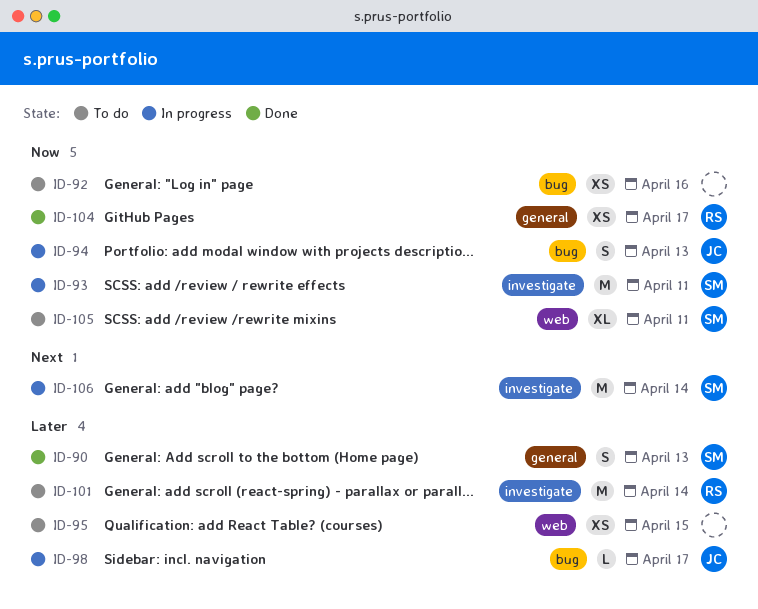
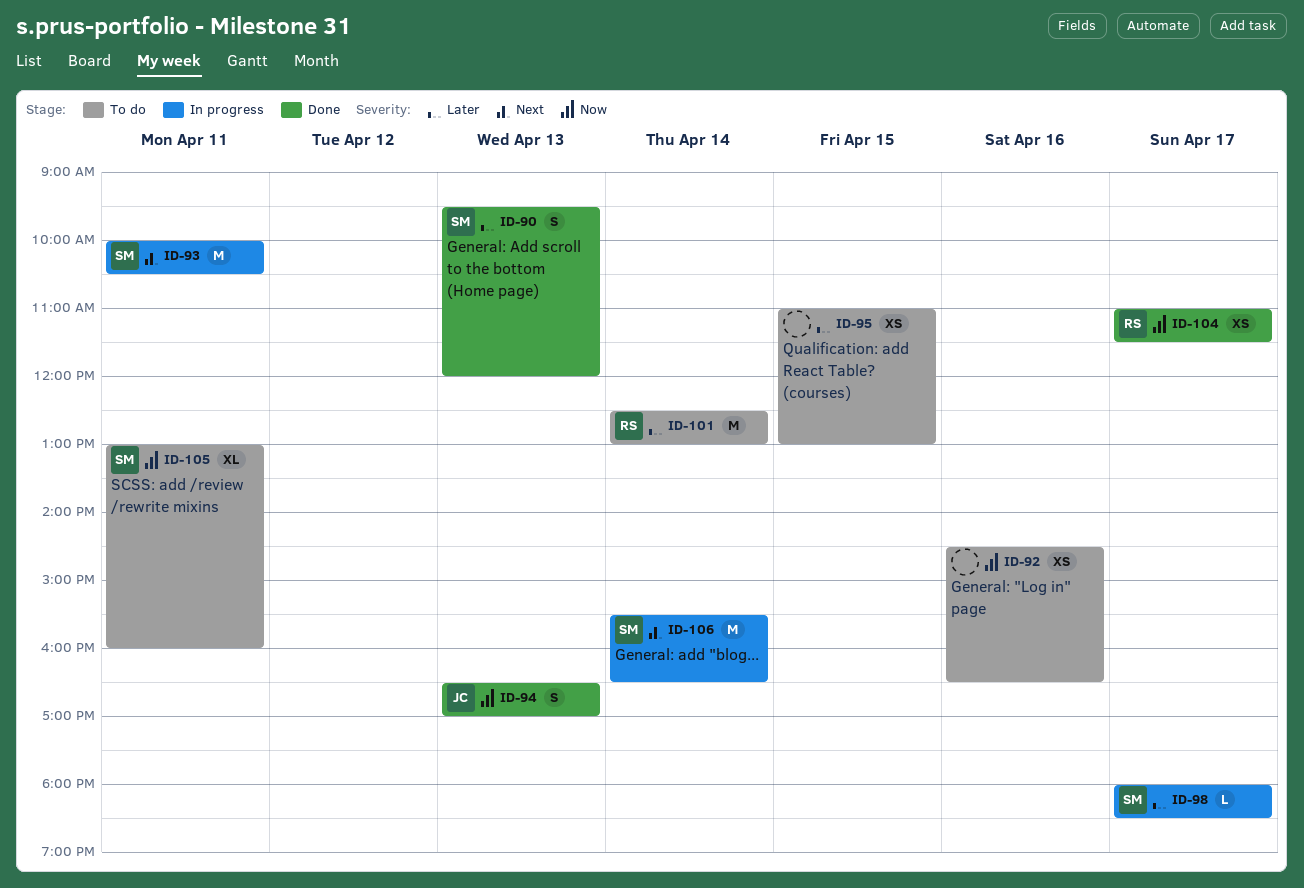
ID-93, priority: Now -> Next
ID-94, status: In progress -> Done
ID-98, owner: JC -> SM

